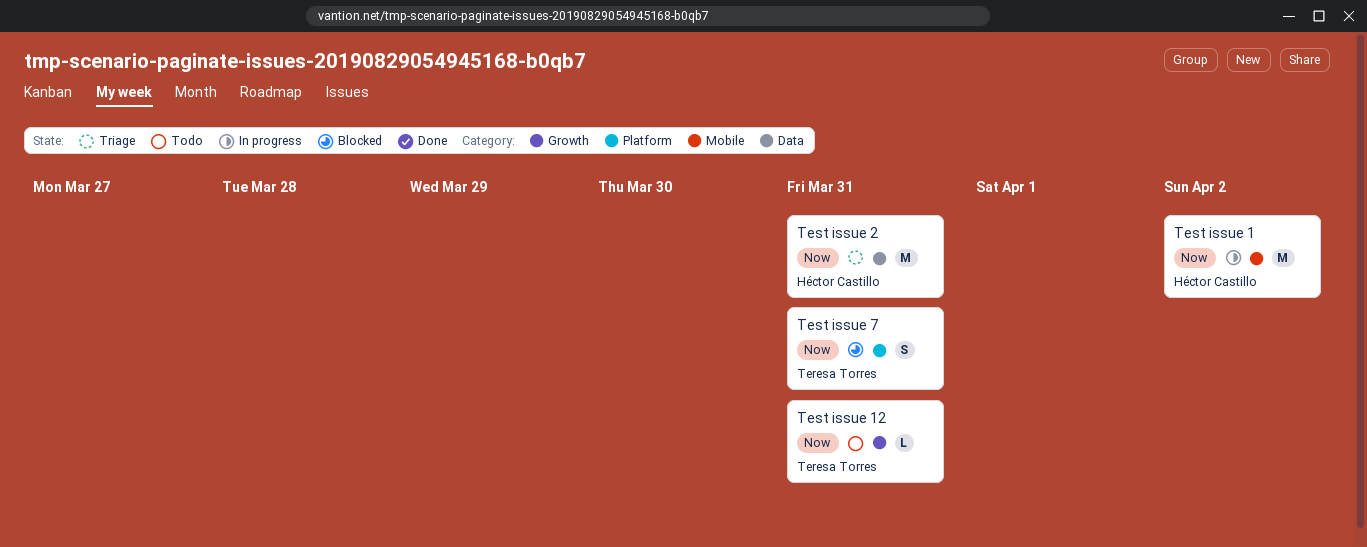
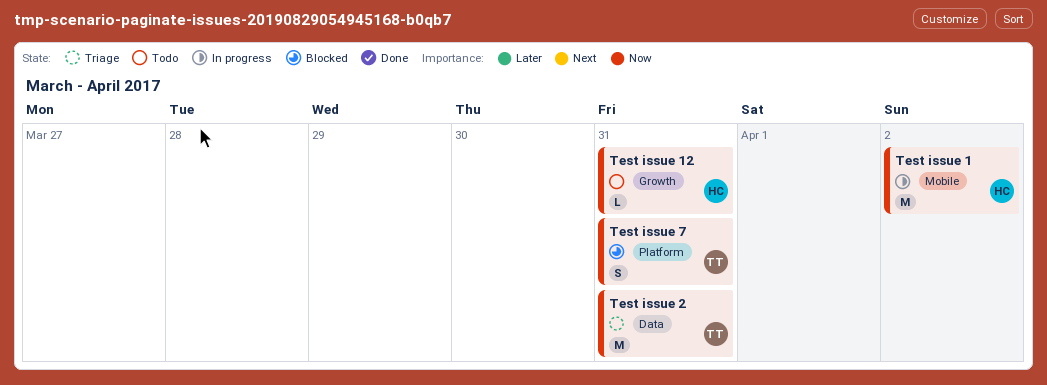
Test issue 12, owner: Teresa Torres -> Héctor Castillo
Test issue 2, owner: Héctor Castillo -> Teresa Torres

